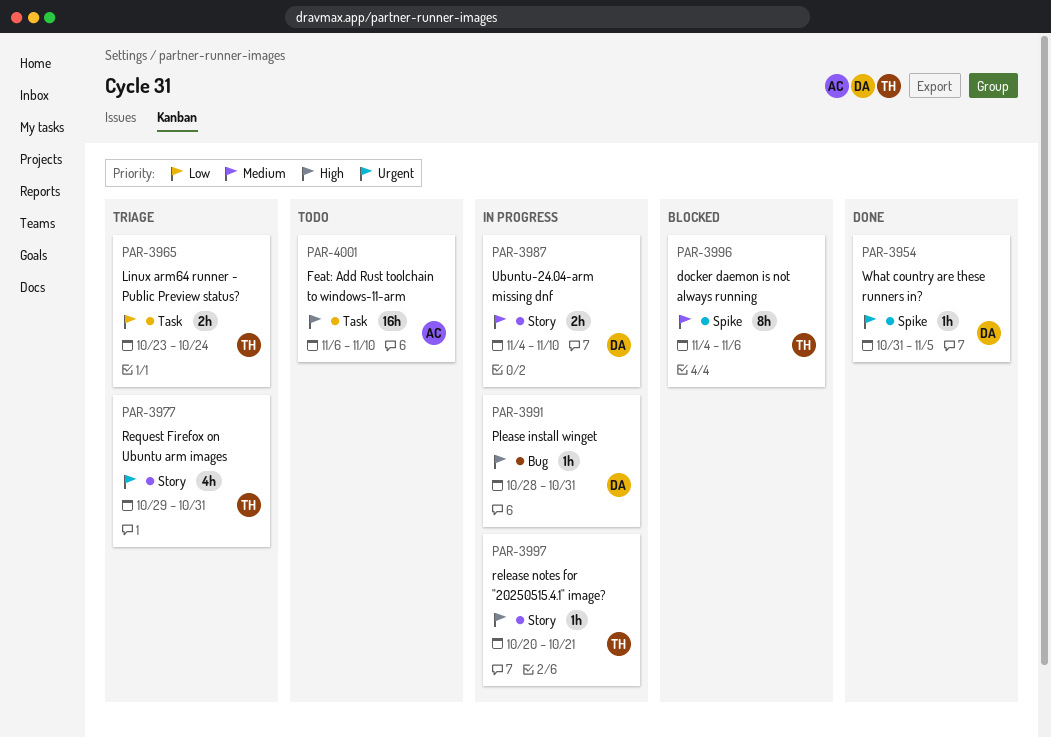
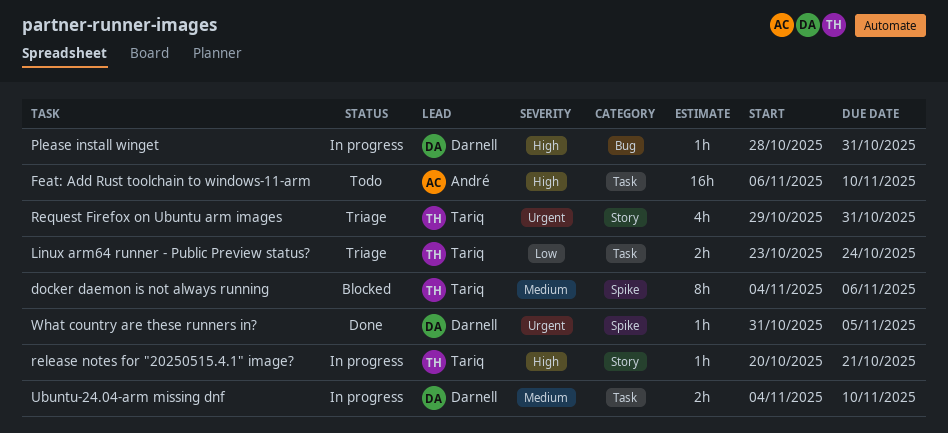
Ubuntu-24.04-arm missing dnf, label: Story -> Task

